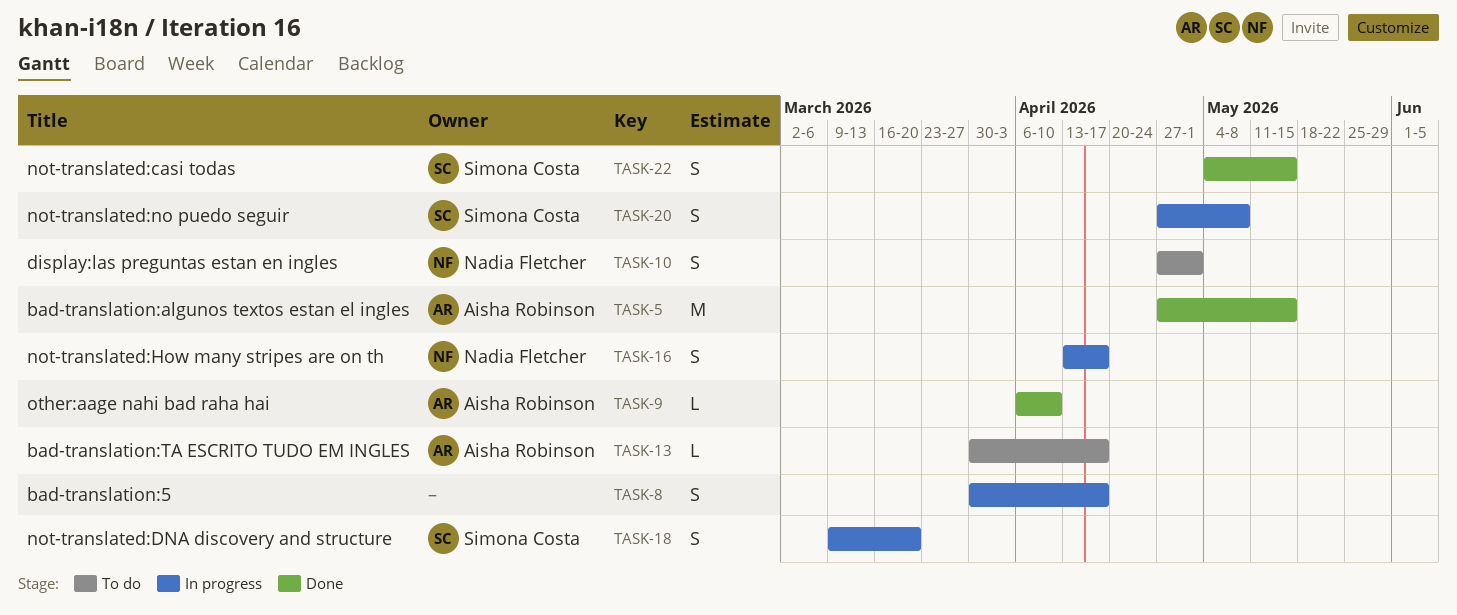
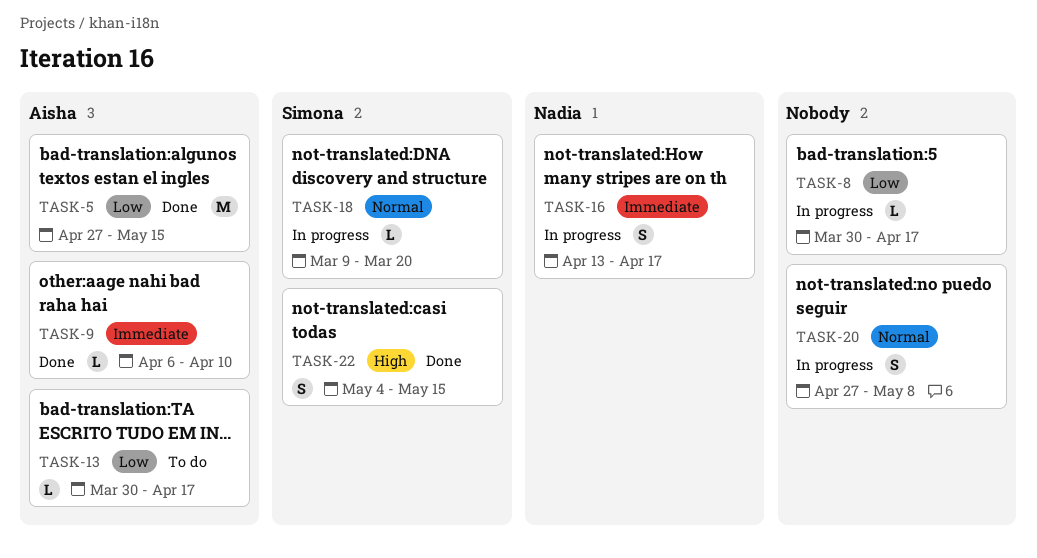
TASK-8, estimate: S -> L
TASK-10: present -> none
TASK-18, estimate: S -> L
TASK-20, owner: Simona Costa -> none

